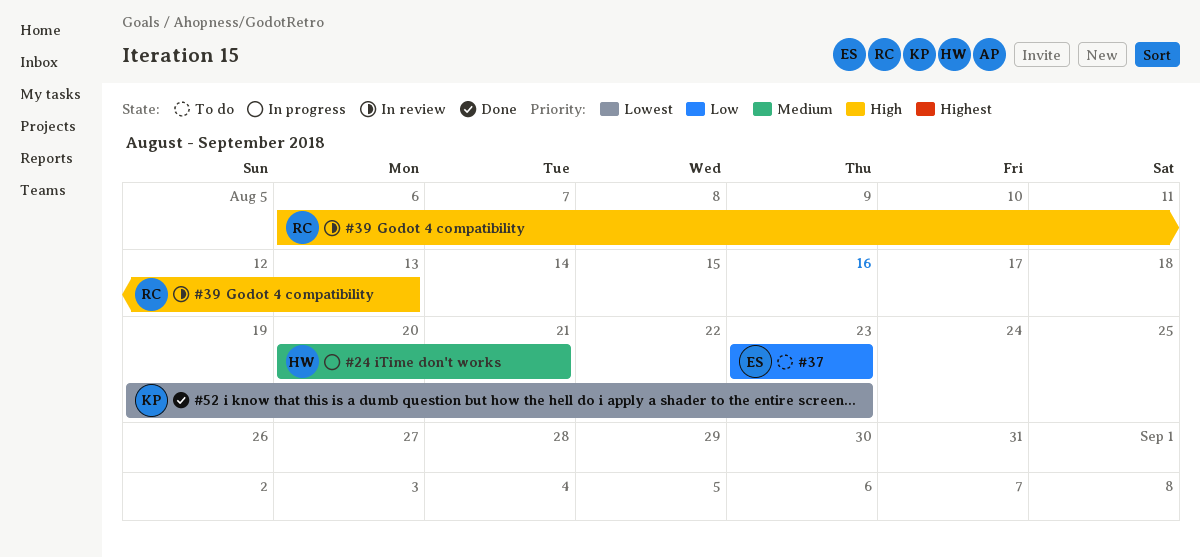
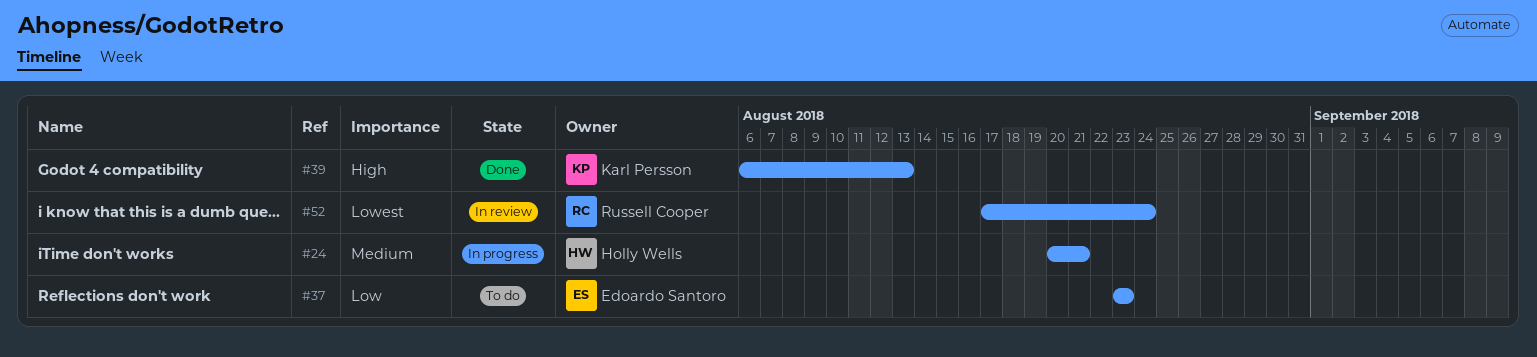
#39, status: In review -> Done
#39, owner: Russell Cooper -> Karl Persson
#52, status: Done -> In review
#52, owner: Karl Persson -> Russell Cooper
#52, start: Aug 19 -> Aug 17
#52, due: Aug 23 -> Aug 24

